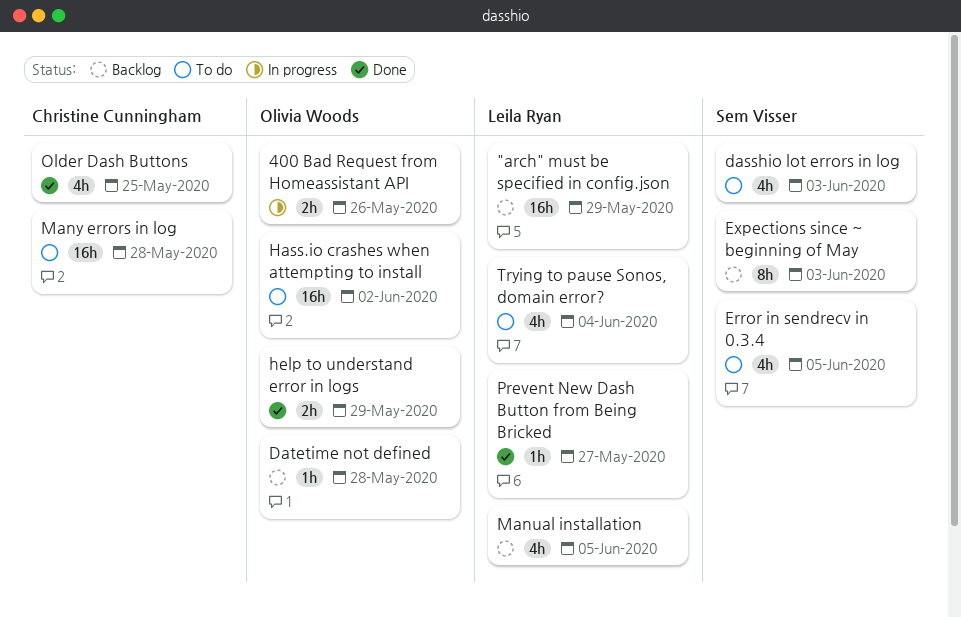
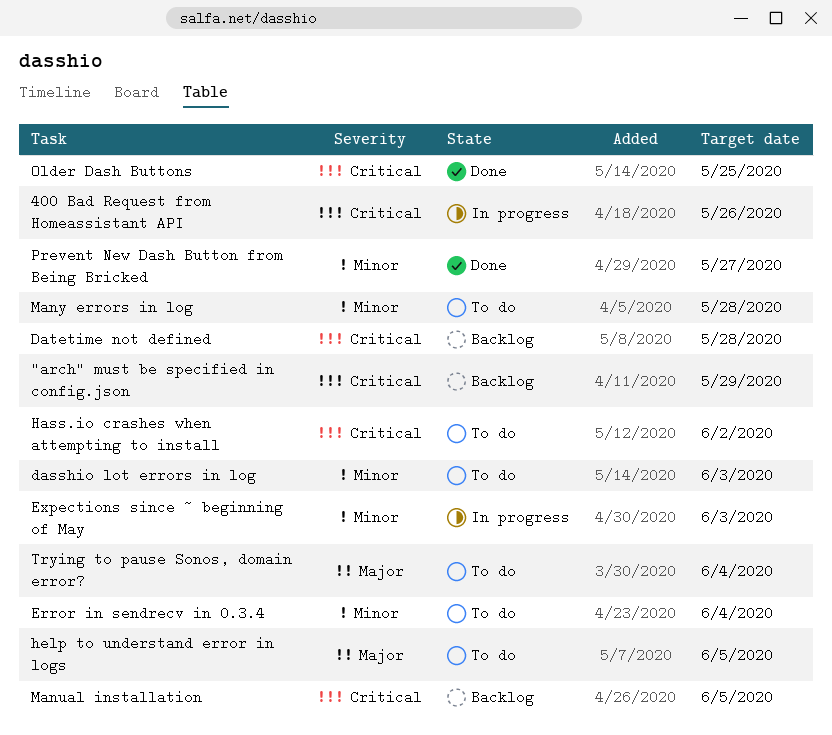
Error in sendrecv in 0.3.4, due: Jun 5 -> Jun 4
Expections since ~ beginning of May, status: Backlog -> In progress
help to understand error in logs, status: Done -> To do
help to understand error in logs, due: May 29 -> Jun 5

